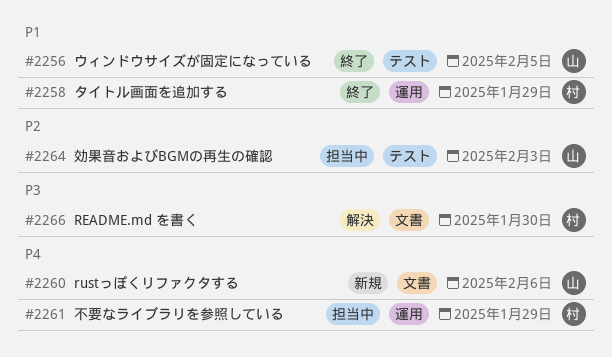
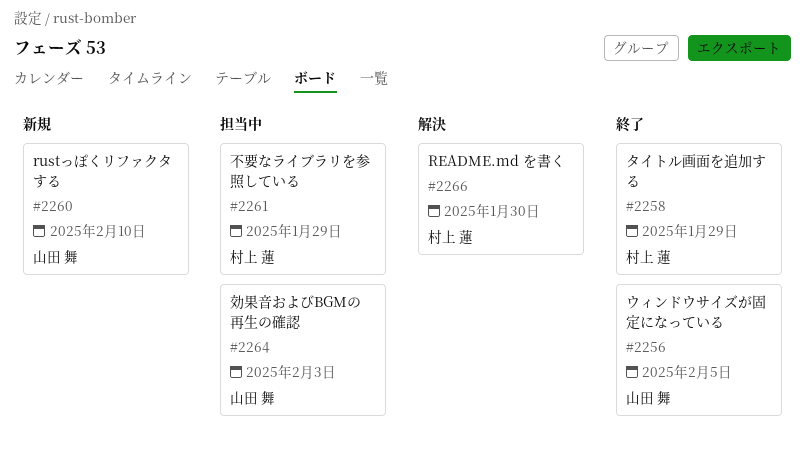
#2260, due: Feb 6 -> Feb 10

